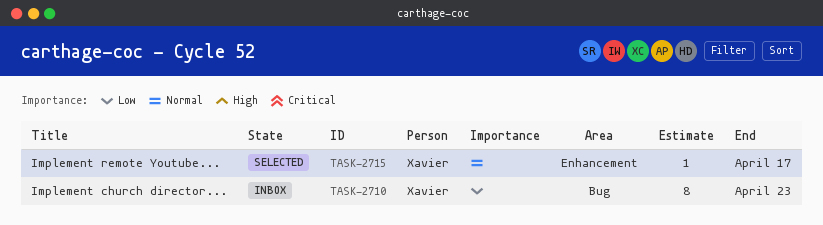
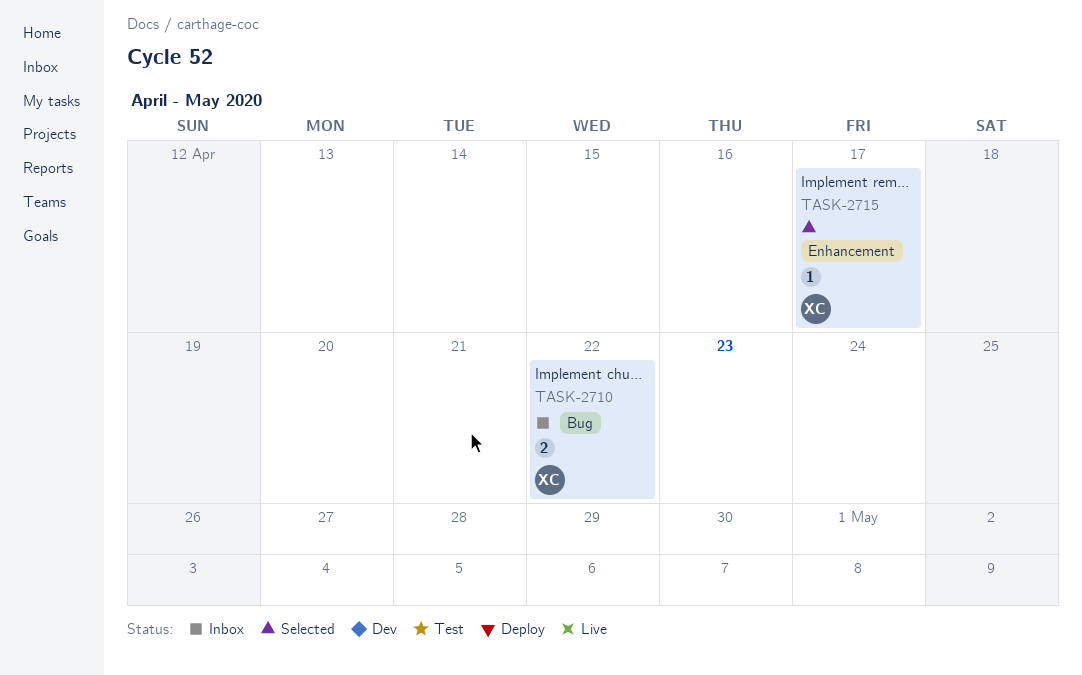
TASK-2710, estimate: 8 -> 2
TASK-2710, due: Apr 23 -> Apr 22

